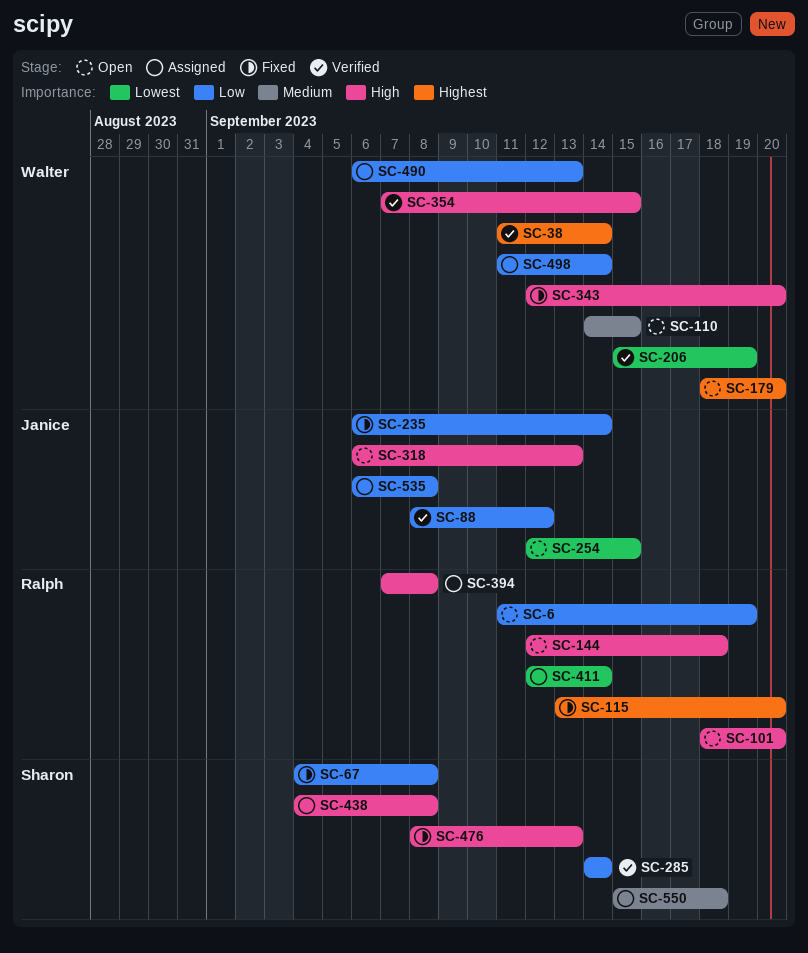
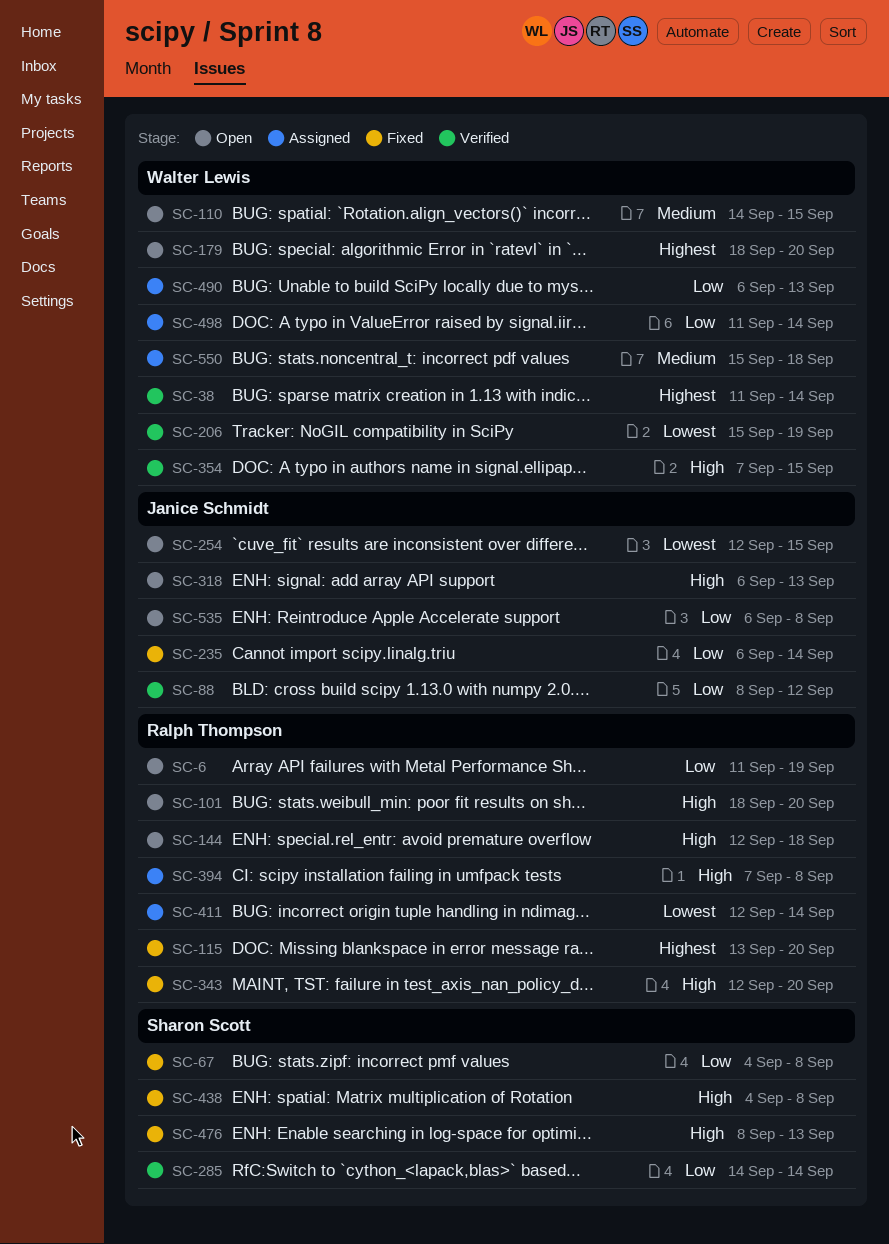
SC-343, owner: Walter Lewis -> Ralph Thompson
SC-438, status: Assigned -> Fixed
SC-535, status: Assigned -> Open
SC-550, owner: Sharon Scott -> Walter Lewis

